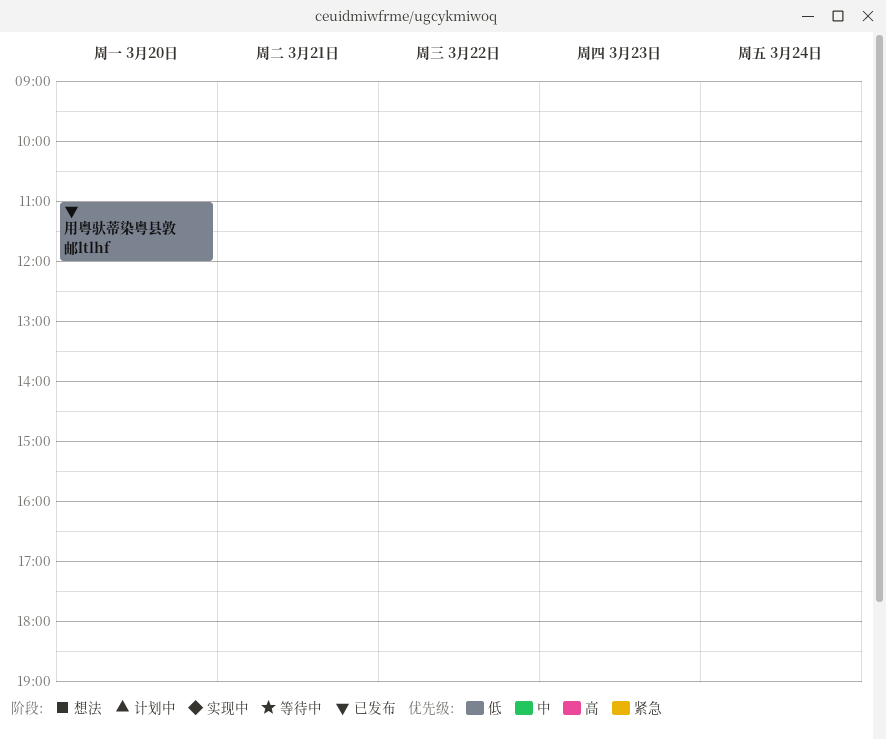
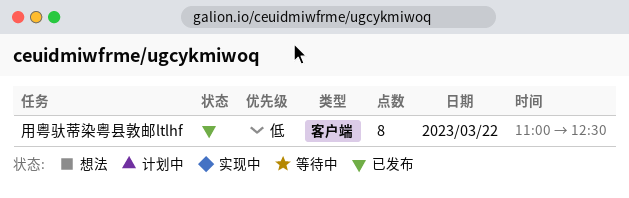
用粤驮蒂染粤县敦邮ltlhf, day: Mar 20 -> Mar 22
用粤驮蒂染粤县敦邮ltlhf, ends: 12:00 -> 12:30

